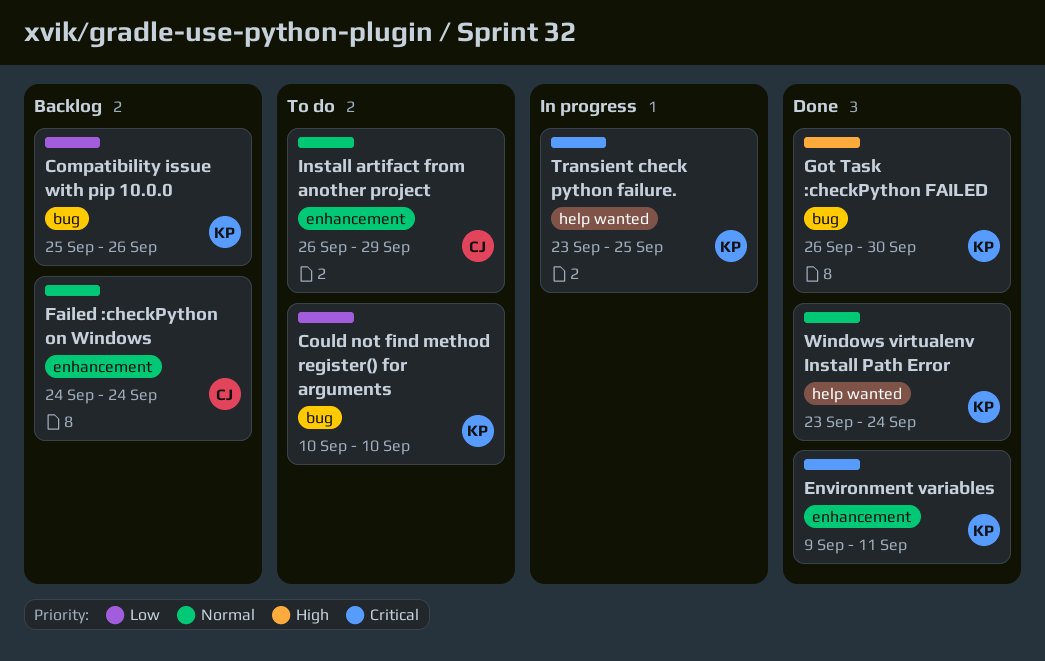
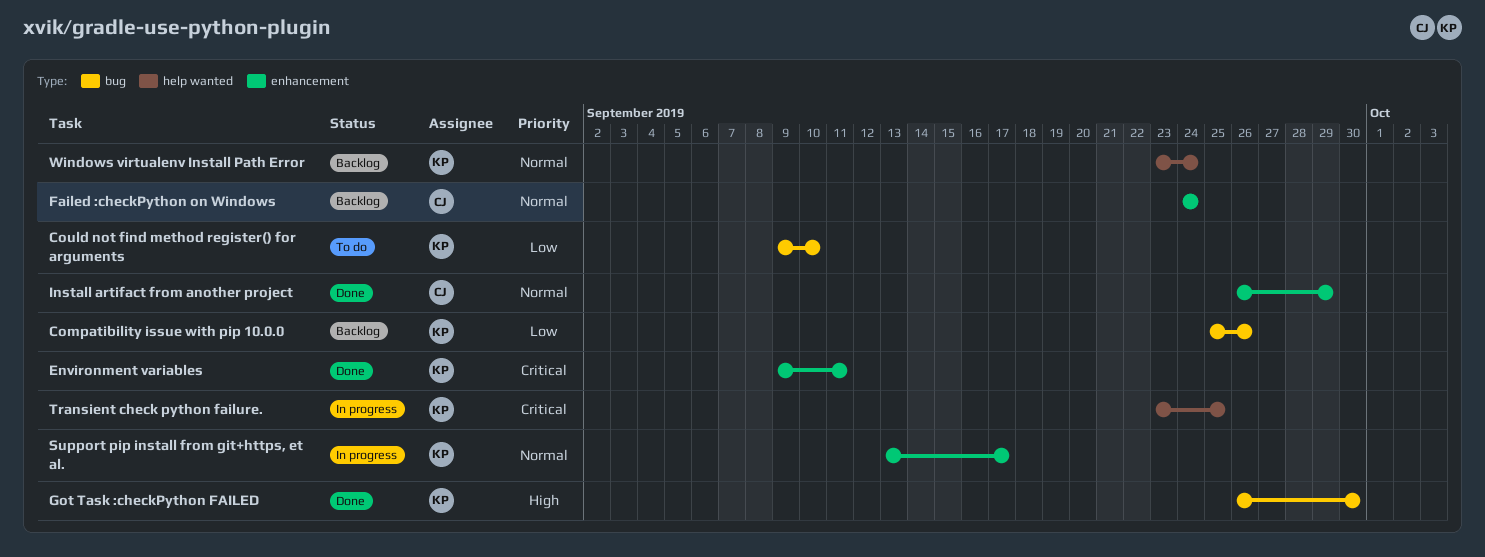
Could not find method register() for arguments, start: Sep 10 -> Sep 9
Install artifact from another project, status: To do -> Done
Support pip install from git+https, et al.: none -> present
Windows virtualenv Install Path Error, status: Done -> Backlog

